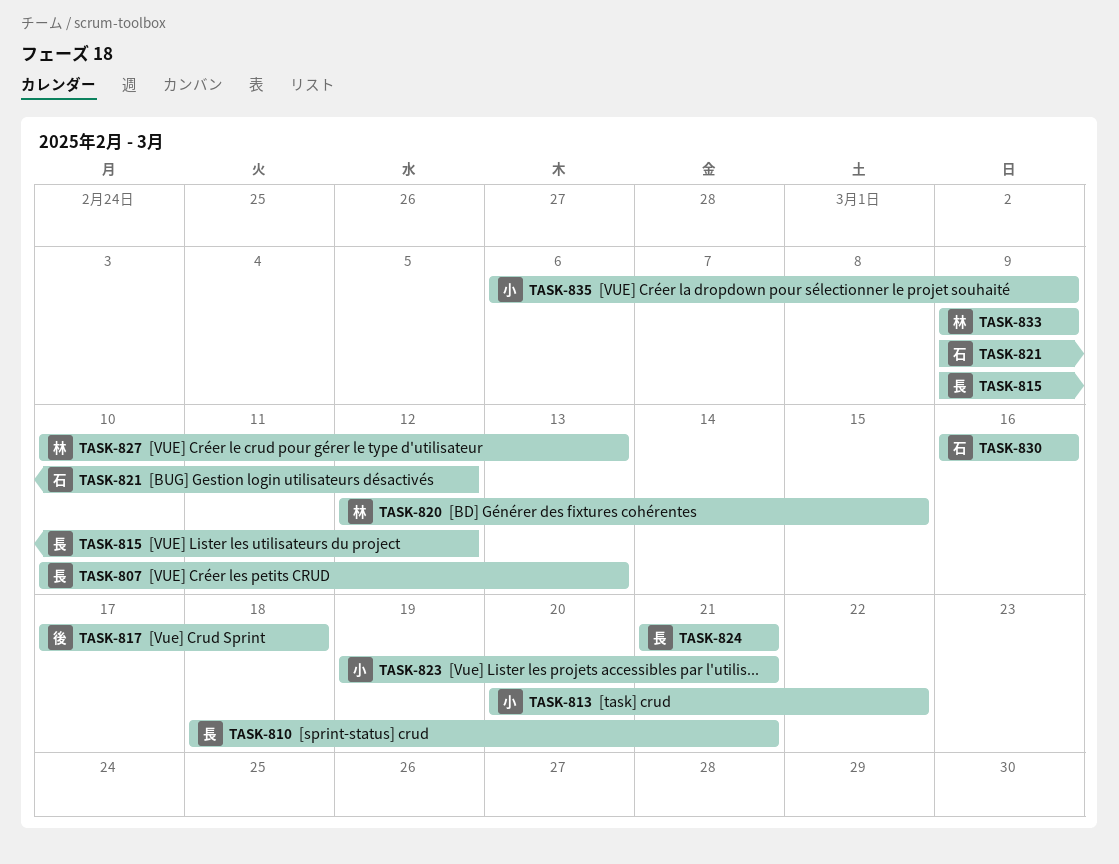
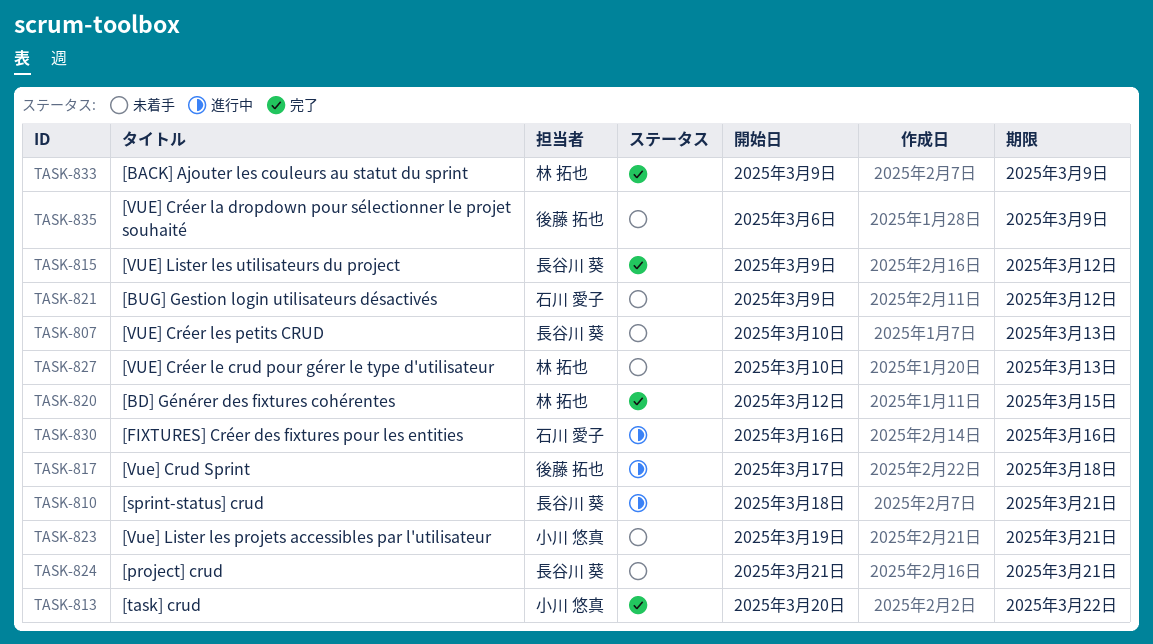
TASK-835, owner: 小川 悠真 -> 後藤 拓也

